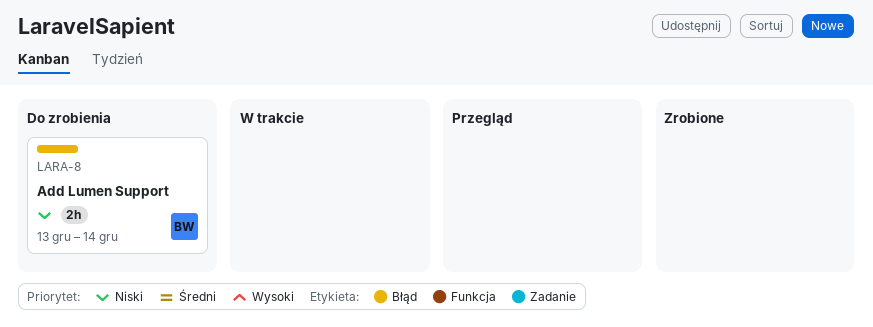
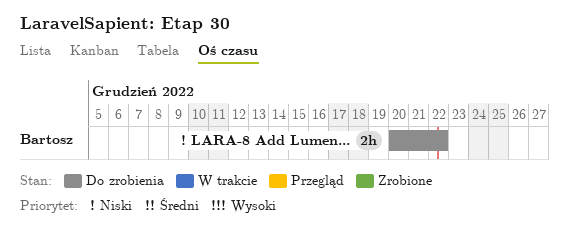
LARA-8, start: Dec 13 -> Dec 20
LARA-8, due: Dec 14 -> Dec 22

